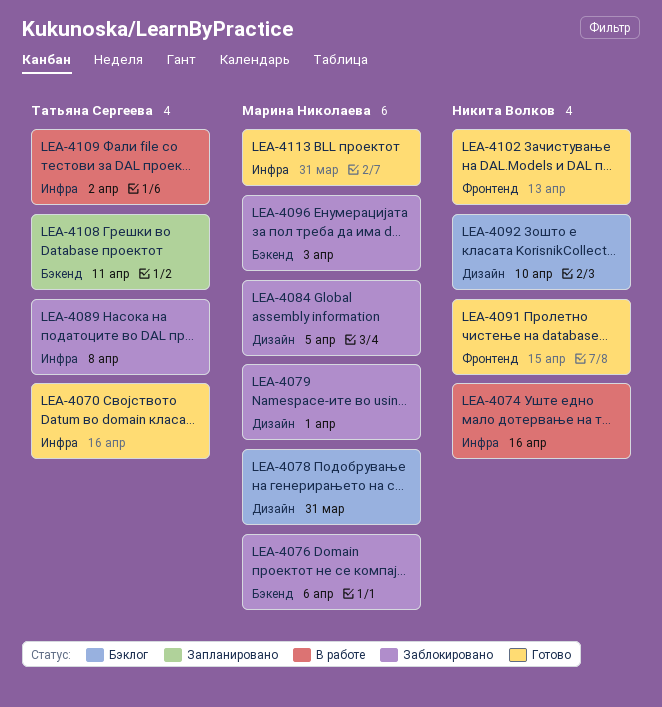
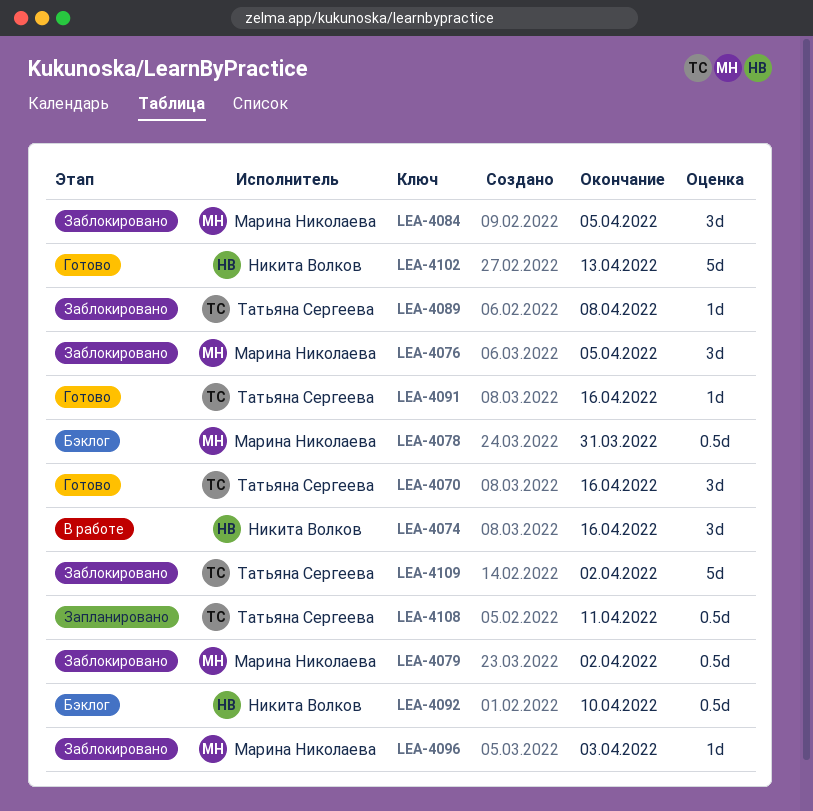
LEA-4076, due: Apr 6 -> Apr 5
LEA-4079, due: Apr 1 -> Apr 2
LEA-4091, owner: Никита Волков -> Татьяна Сергеева
LEA-4091, due: Apr 15 -> Apr 16
LEA-4109, status: В работе -> Заблокировано
LEA-4113: present -> none

